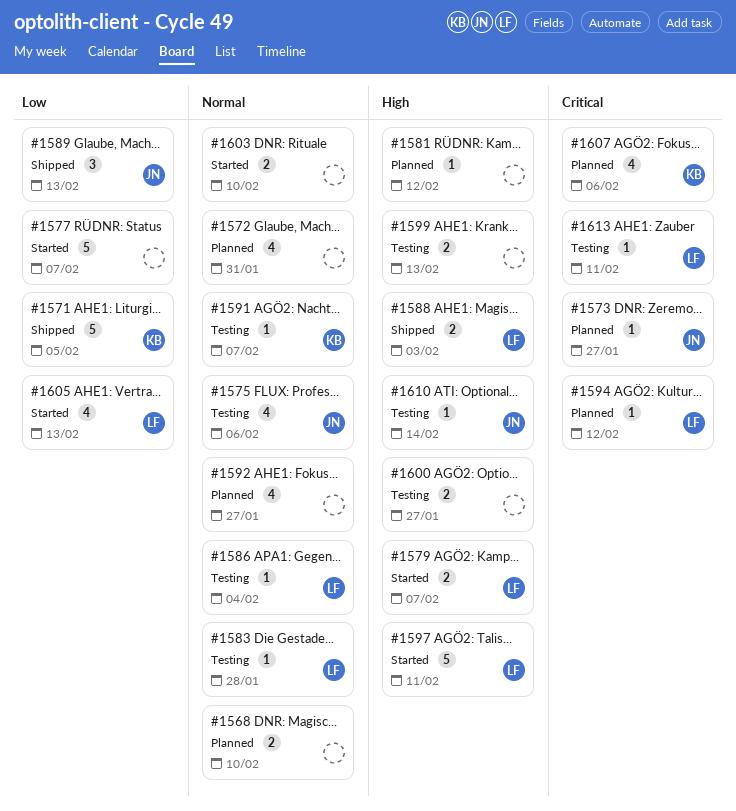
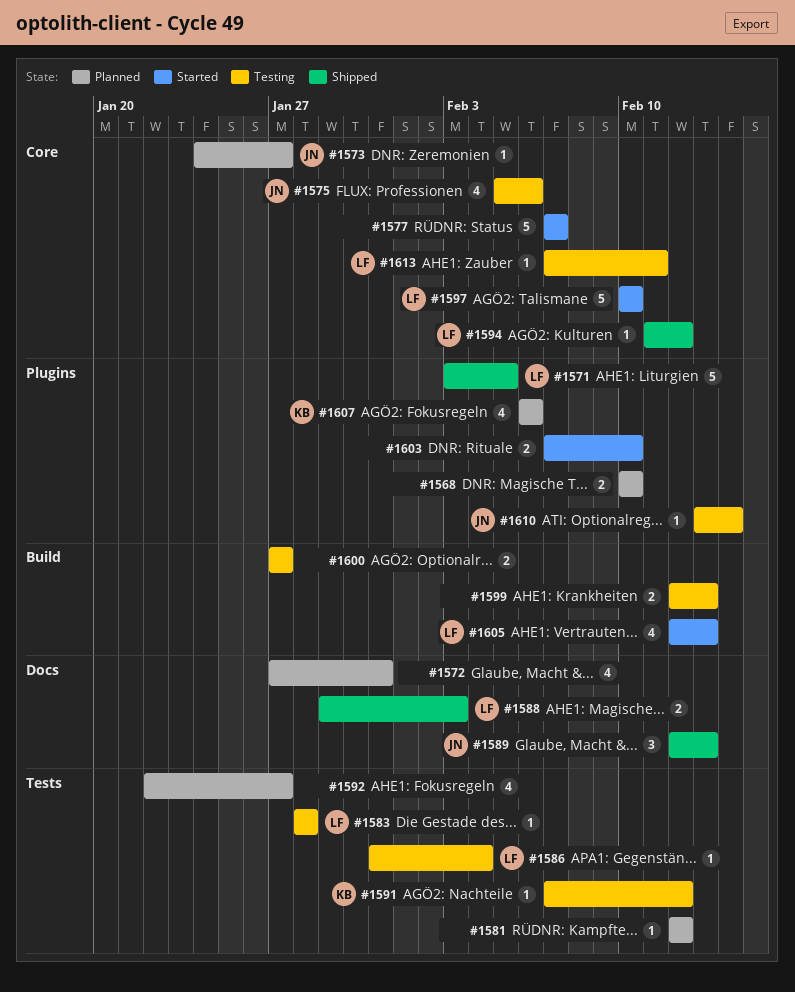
#1571, owner: KB -> LF
#1579: present -> none
#1591, due: Feb 7 -> Feb 12
#1594, status: Planned -> Shipped
#1597, due: Feb 11 -> Feb 10

